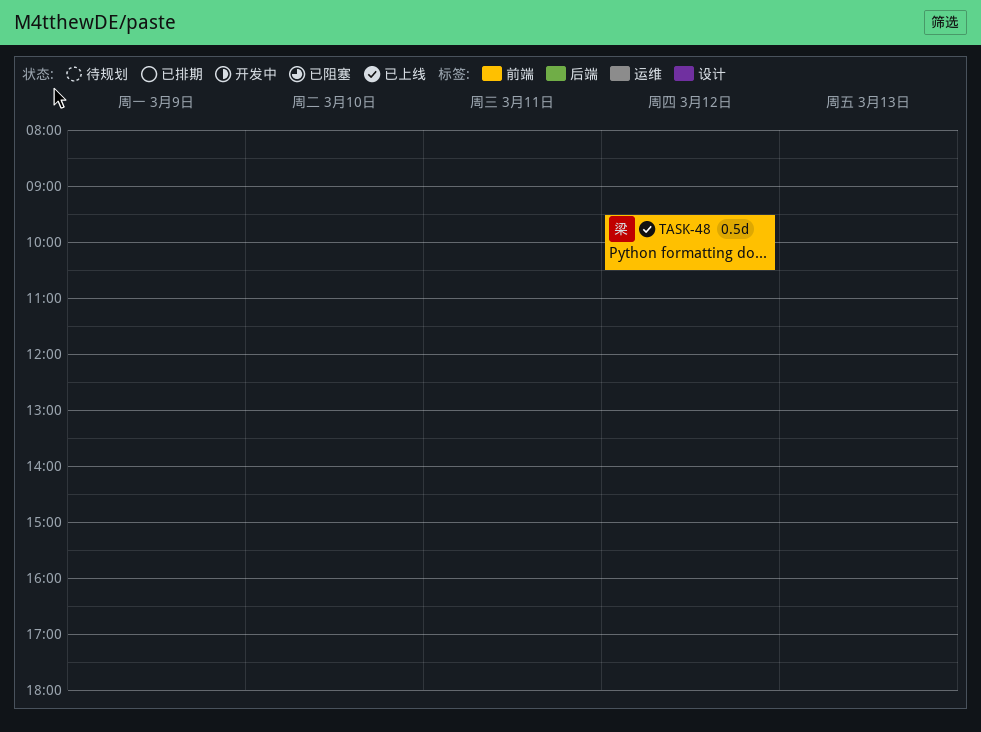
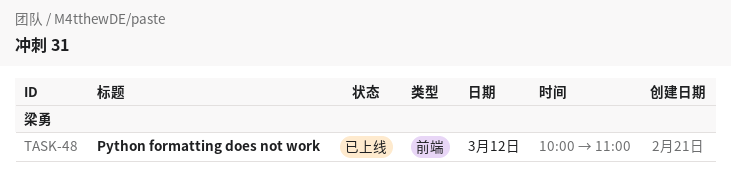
TASK-48, begins: 09:30 -> 10:00
TASK-48, ends: 10:30 -> 11:00

